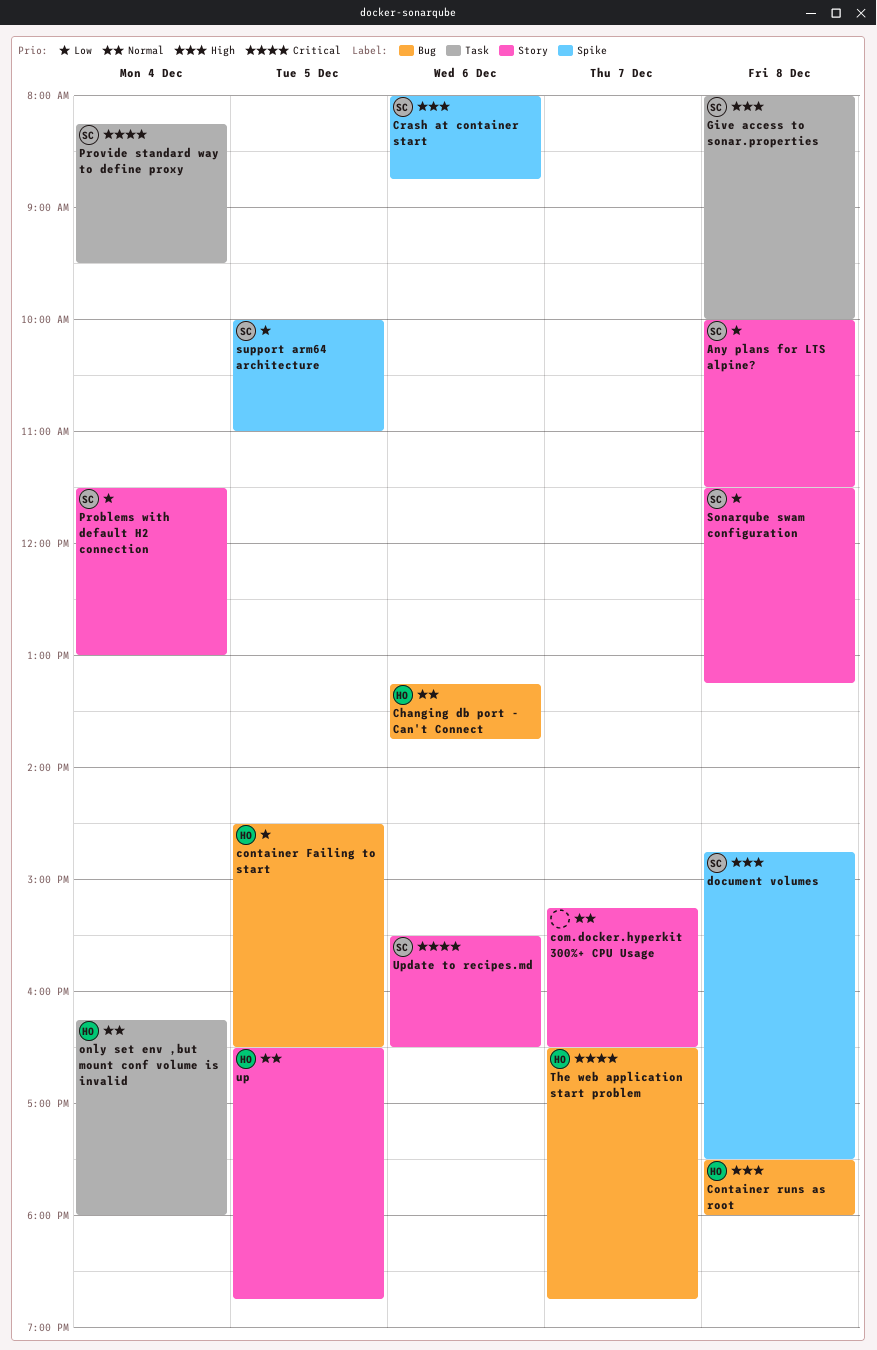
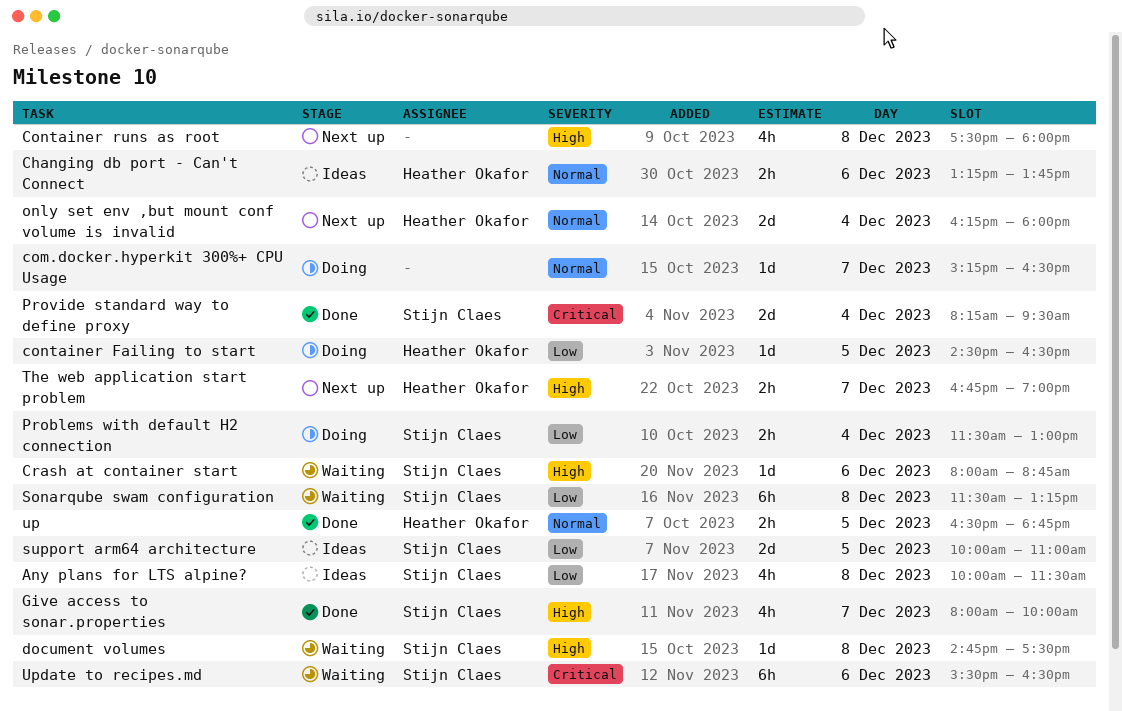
Container runs as root, owner: Heather Okafor -> none
Give access to sonar.properties, day: Dec 8 -> Dec 7
The web application start problem, priority: Critical -> High
The web application start problem, begins: 16:30 -> 16:45
The web application start problem, ends: 18:45 -> 19:00

